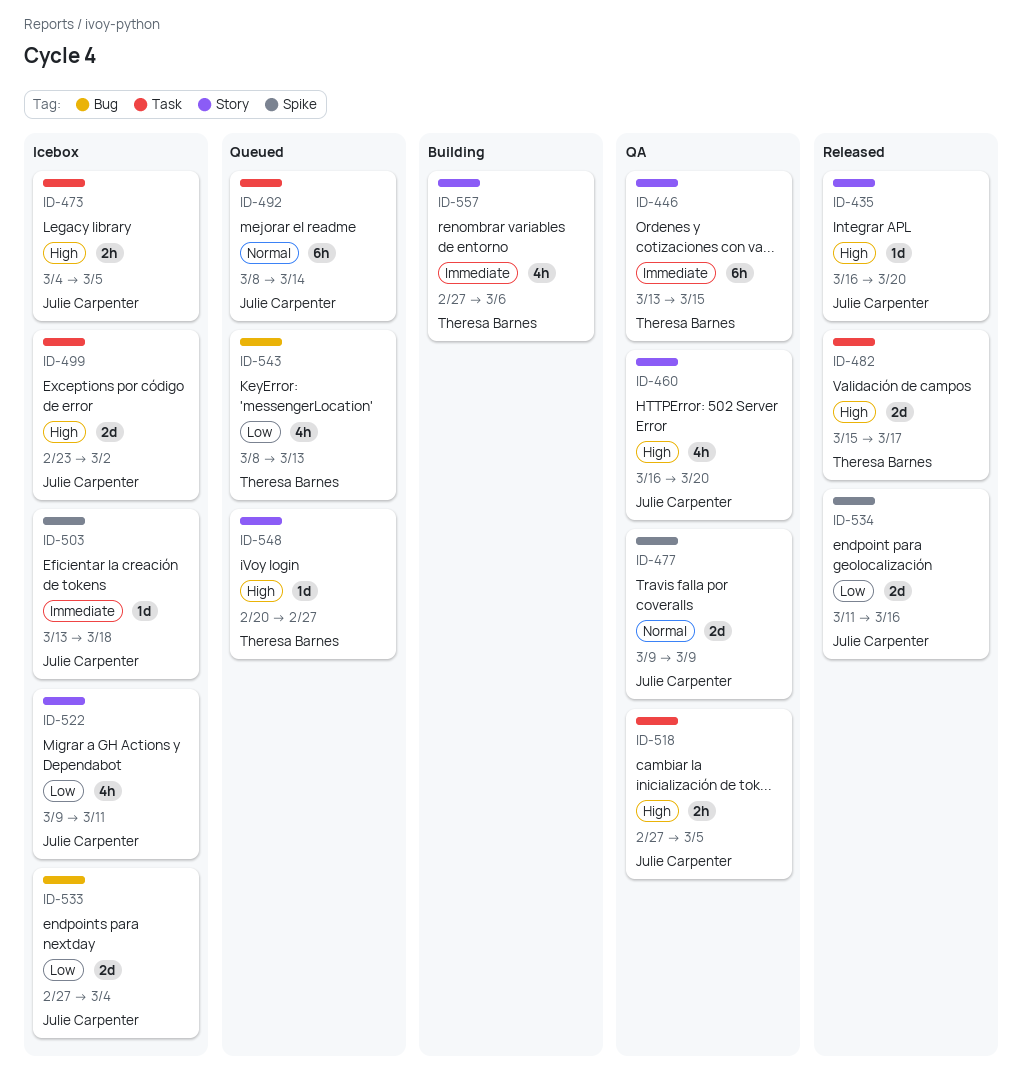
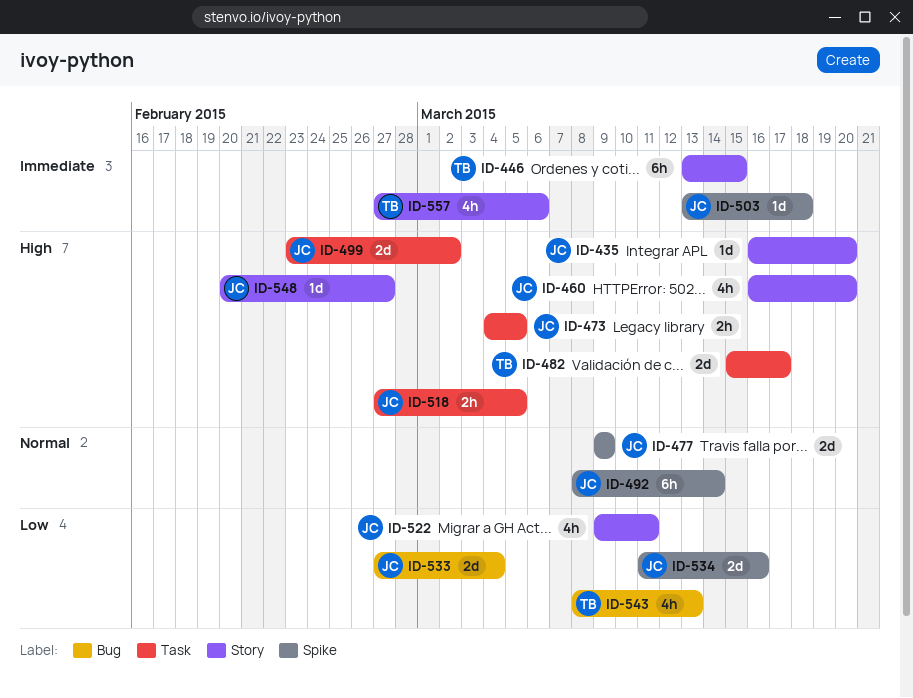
ID-492, label: Task -> Spike
ID-548, owner: Theresa Barnes -> Julie Carpenter

